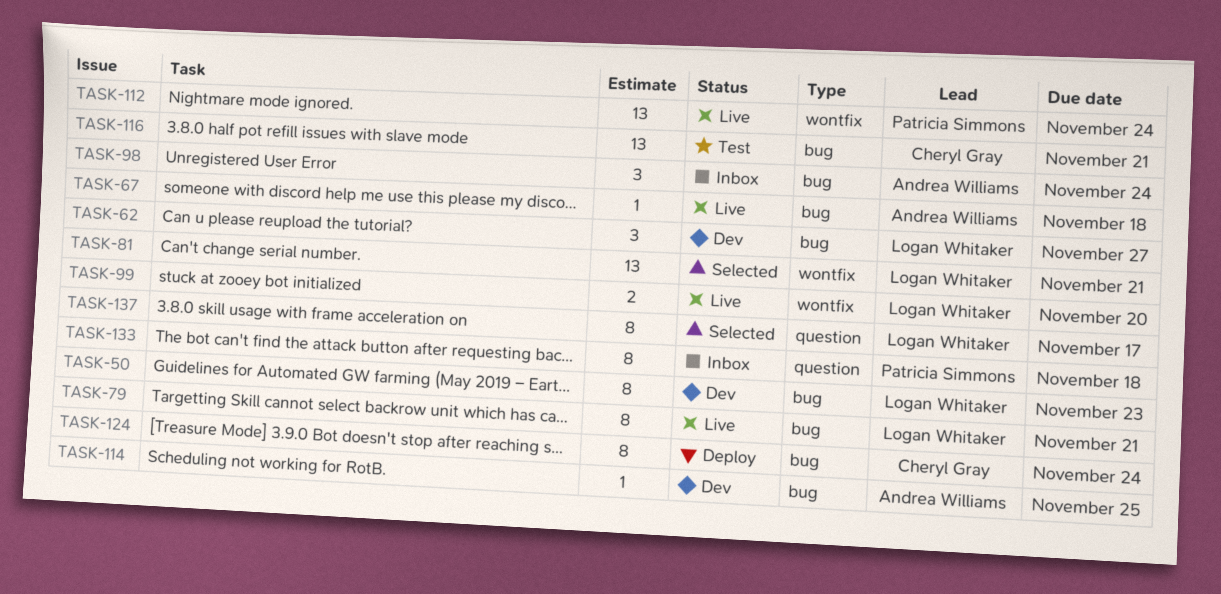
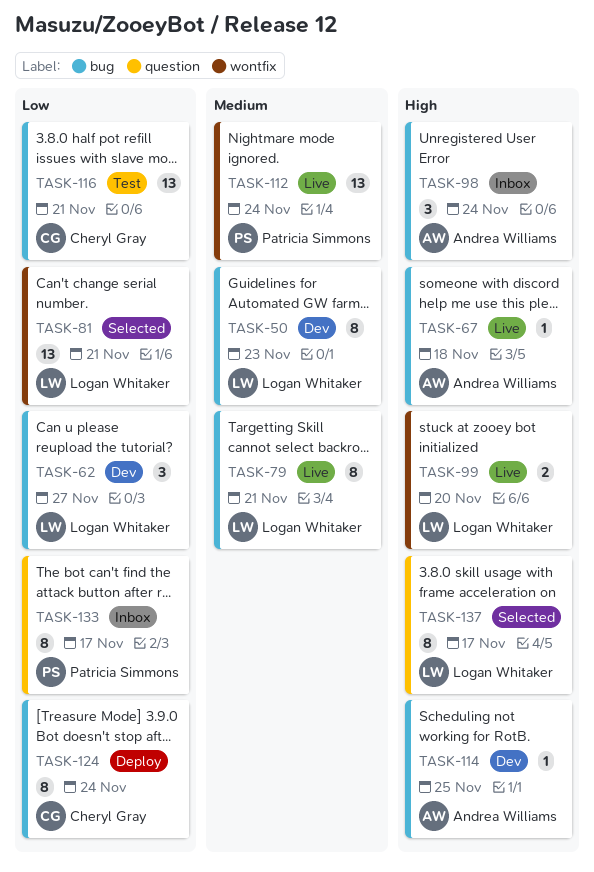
TASK-133, due: Nov 18 -> Nov 17

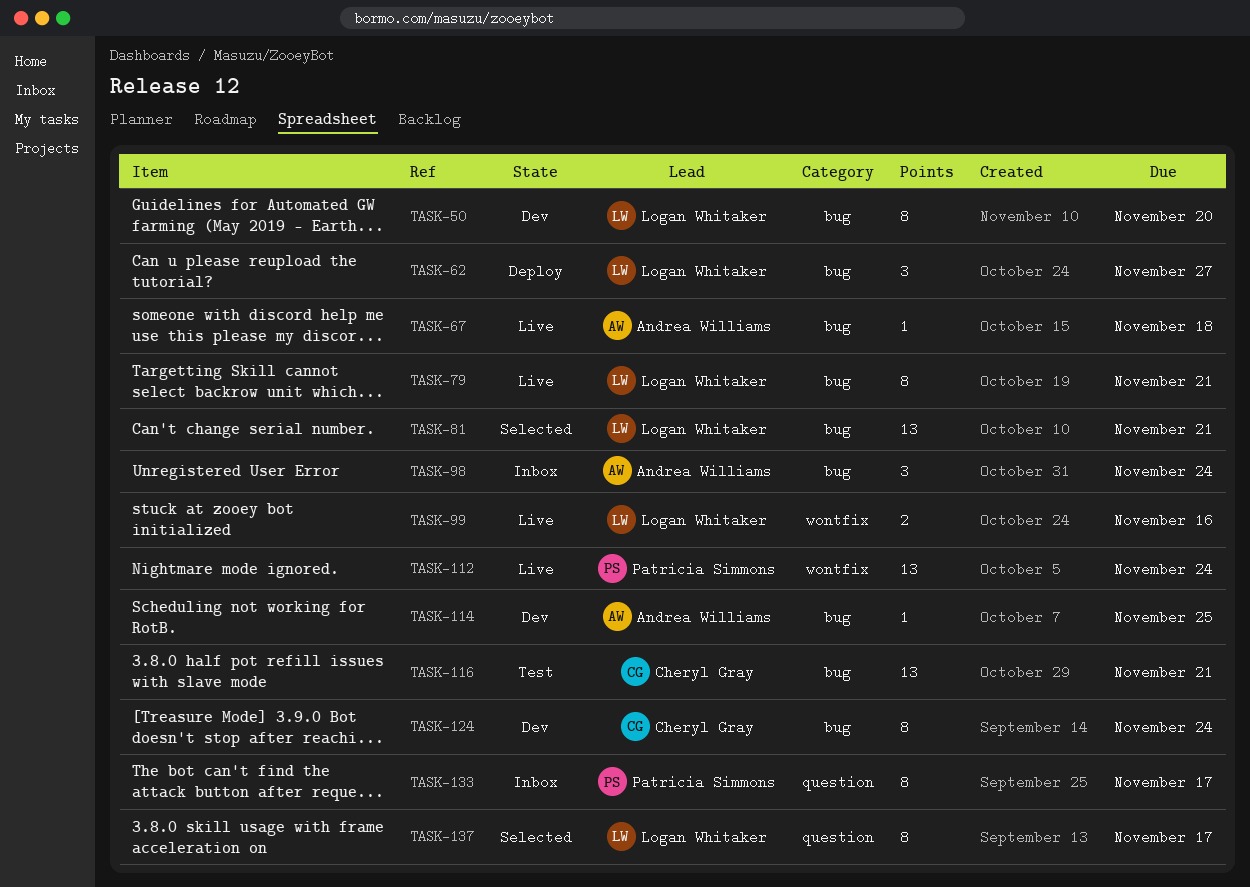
TASK-50, due: Nov 23 -> Nov 20
TASK-62, status: Dev -> Deploy
TASK-81, label: wontfix -> bug
TASK-99, due: Nov 20 -> Nov 16
TASK-124, status: Deploy -> Dev

